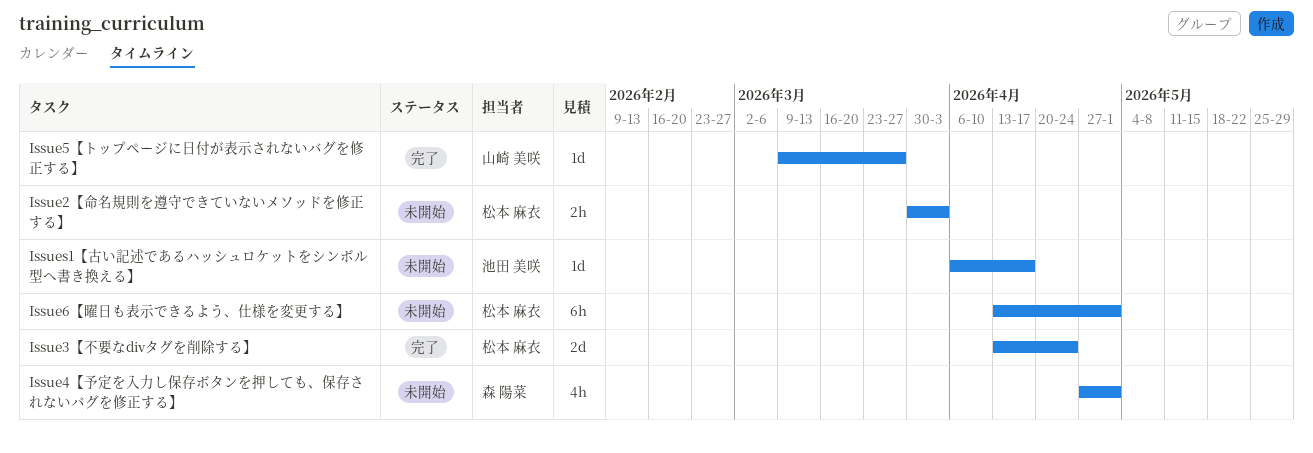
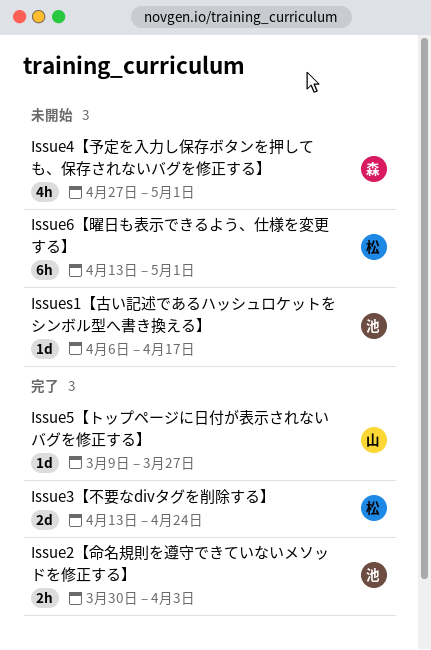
Issue2【命名規則を遵守できていないメソッドを修正する】, status: 未開始 -> 完了
Issue2【命名規則を遵守できていないメソッドを修正する】, owner: 松本 麻衣 -> 池田 美咲

